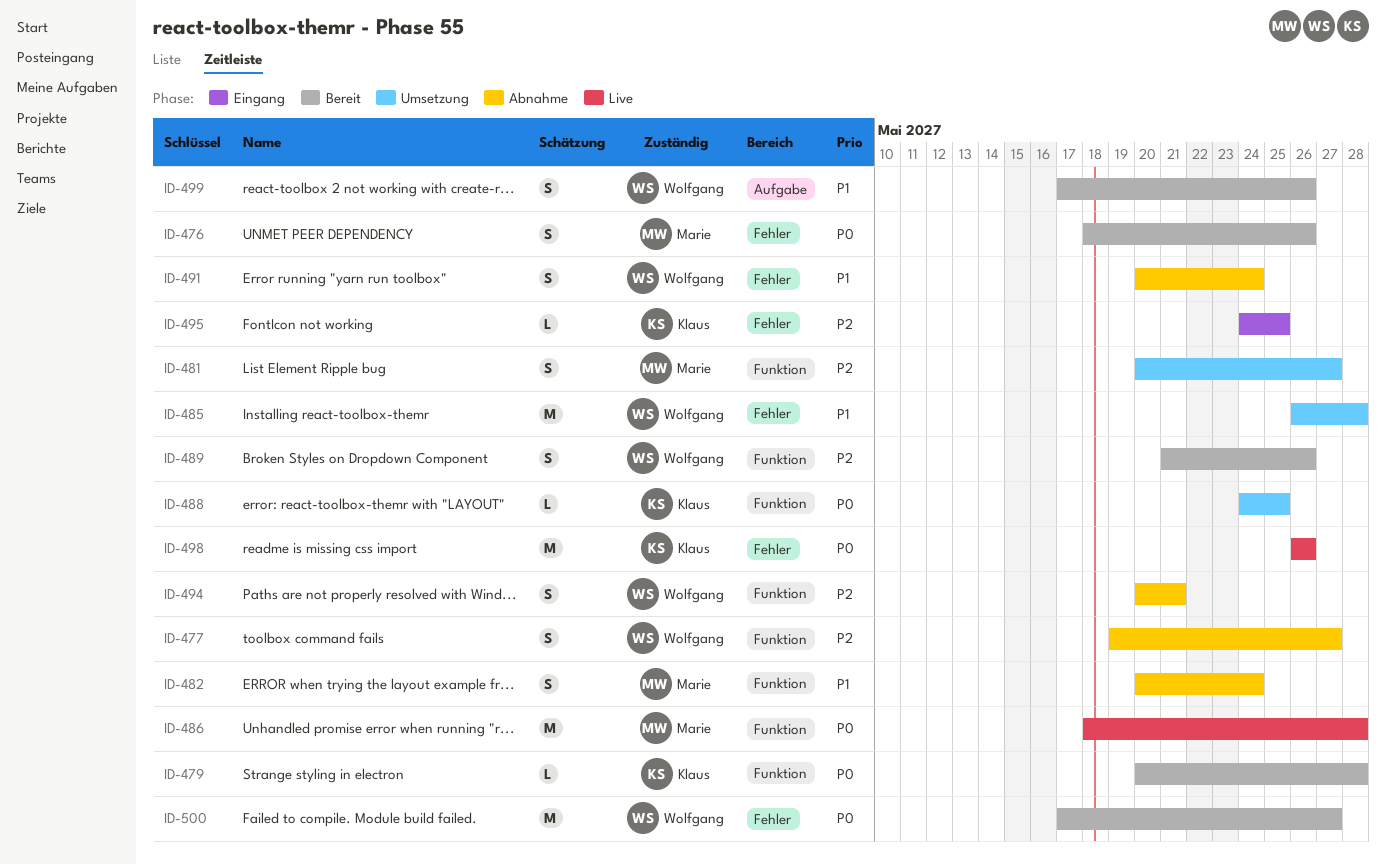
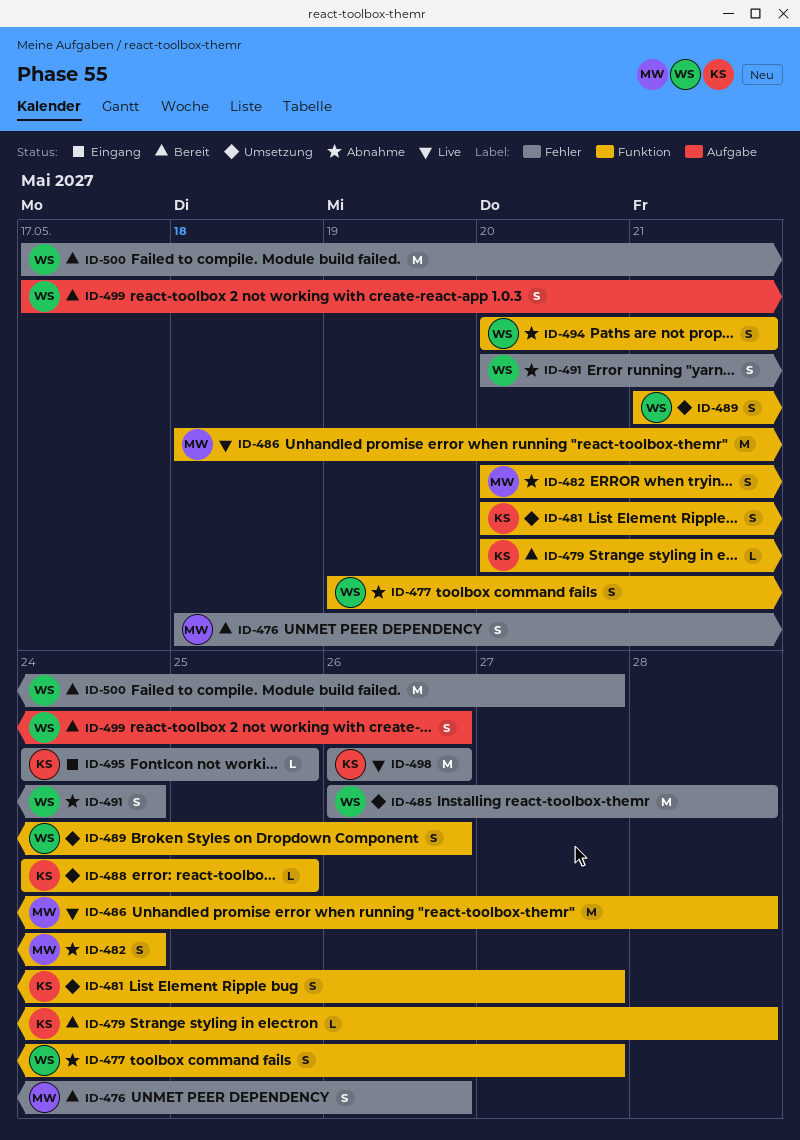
ID-481, owner: Marie -> Klaus
ID-489, status: Bereit -> Umsetzung

